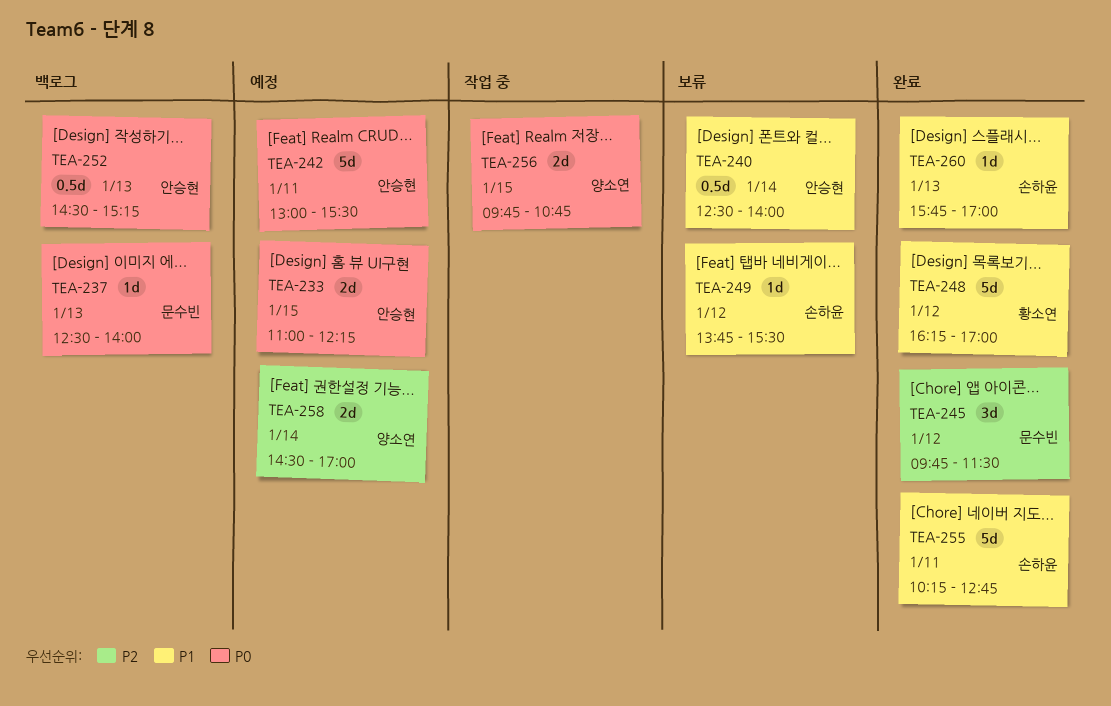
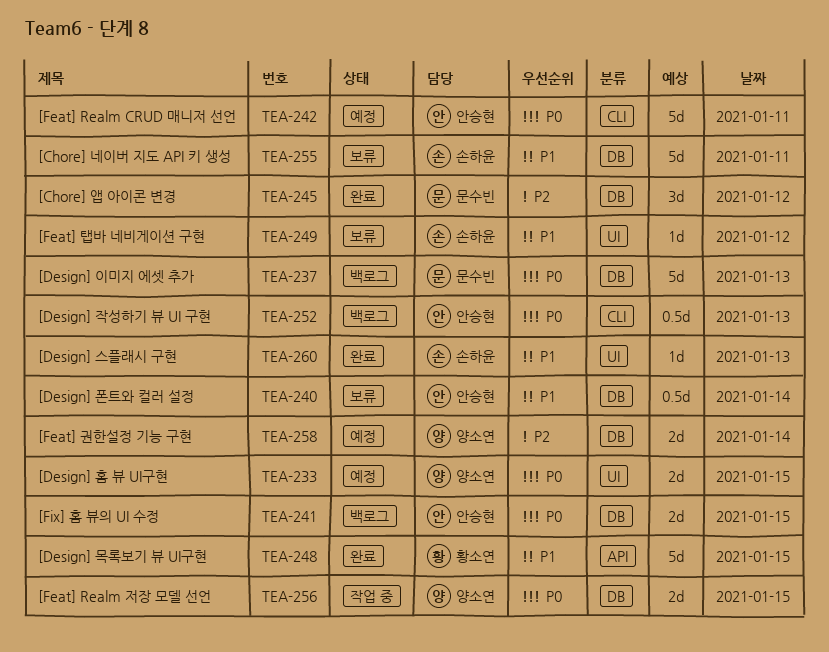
TEA-233, owner: 안승현 -> 양소연
TEA-237, estimate: 1d -> 5d
TEA-241: none -> present
TEA-248, day: Jan 12 -> Jan 15
TEA-255, status: 완료 -> 보류

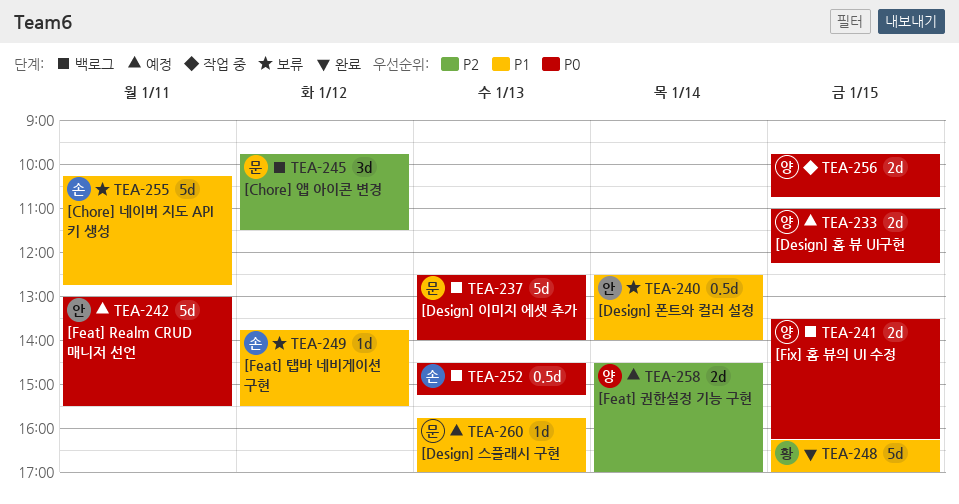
TEA-241, owner: 안승현 -> 양소연
TEA-245, status: 완료 -> 백로그
TEA-252, owner: 안승현 -> 손하윤
TEA-260, status: 완료 -> 예정
TEA-260, owner: 손하윤 -> 문수빈

